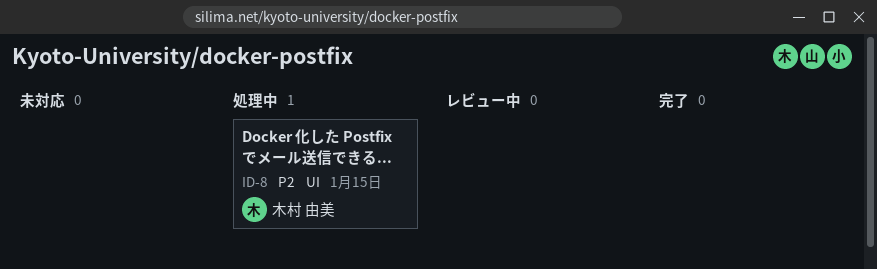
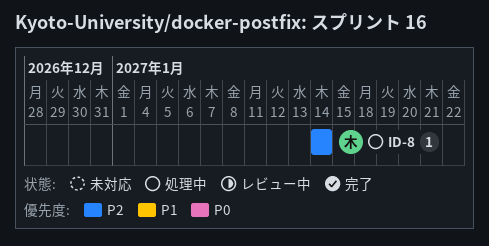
ID-8, due: Jan 15 -> Jan 14

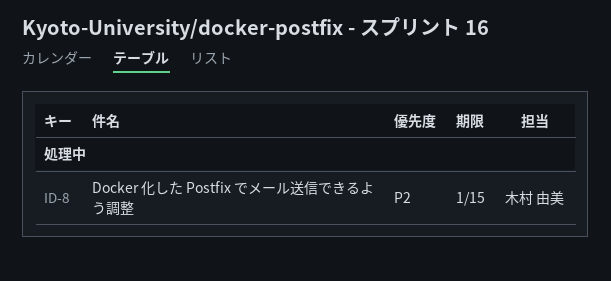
ID-8, due: Jan 14 -> Jan 15

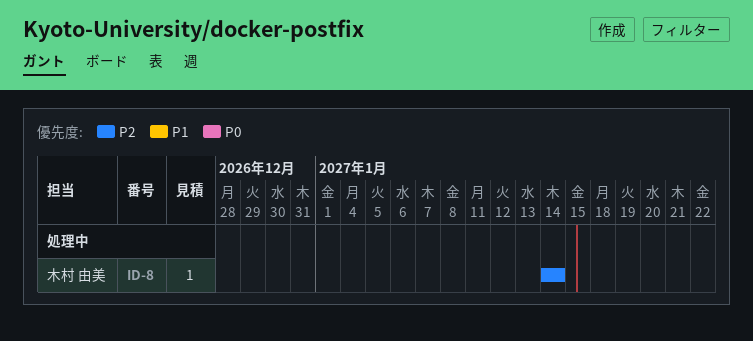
ID-8, due: Jan 15 -> Jan 14

